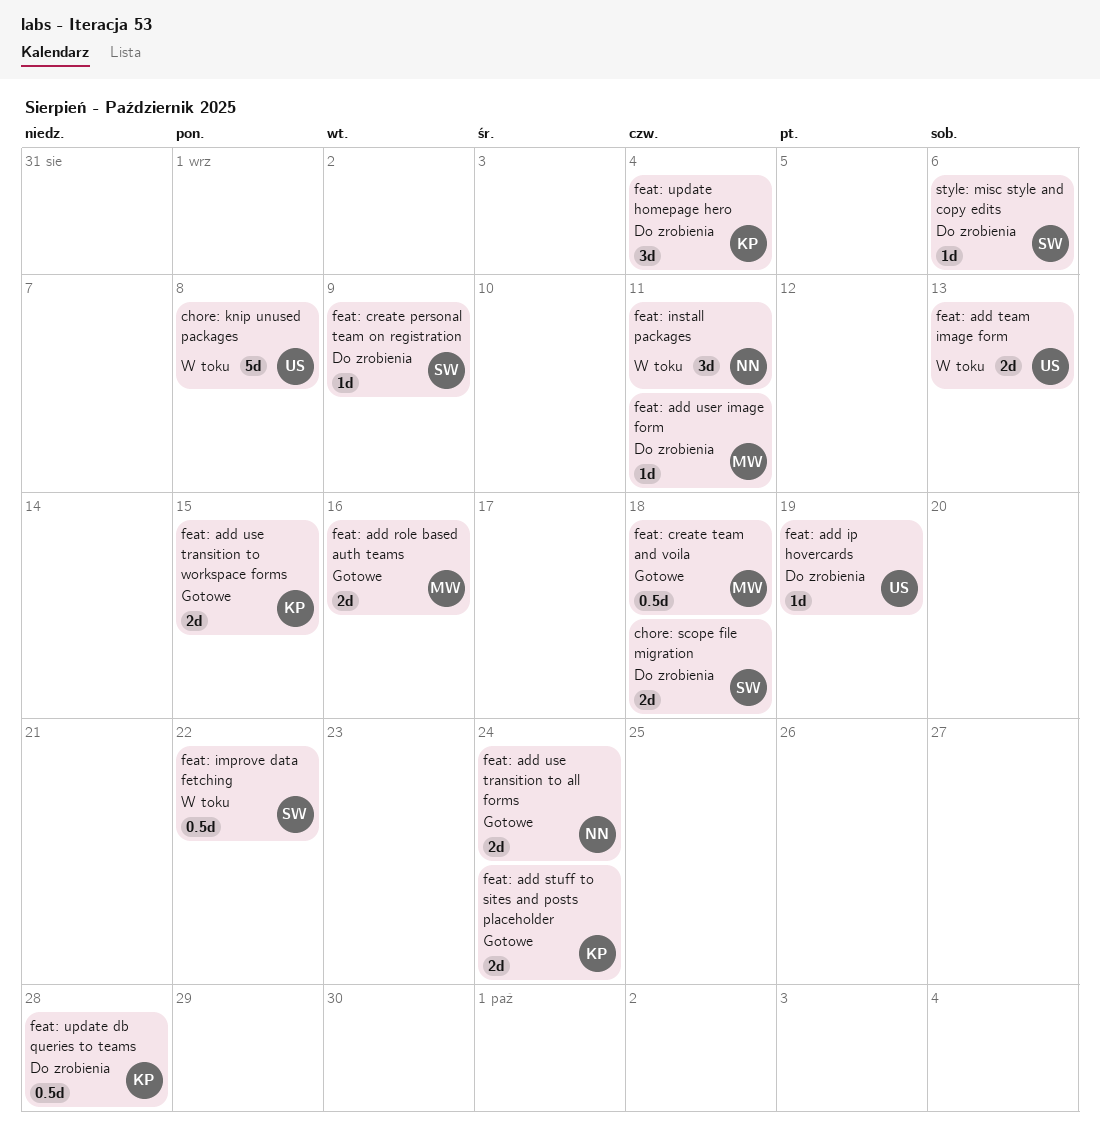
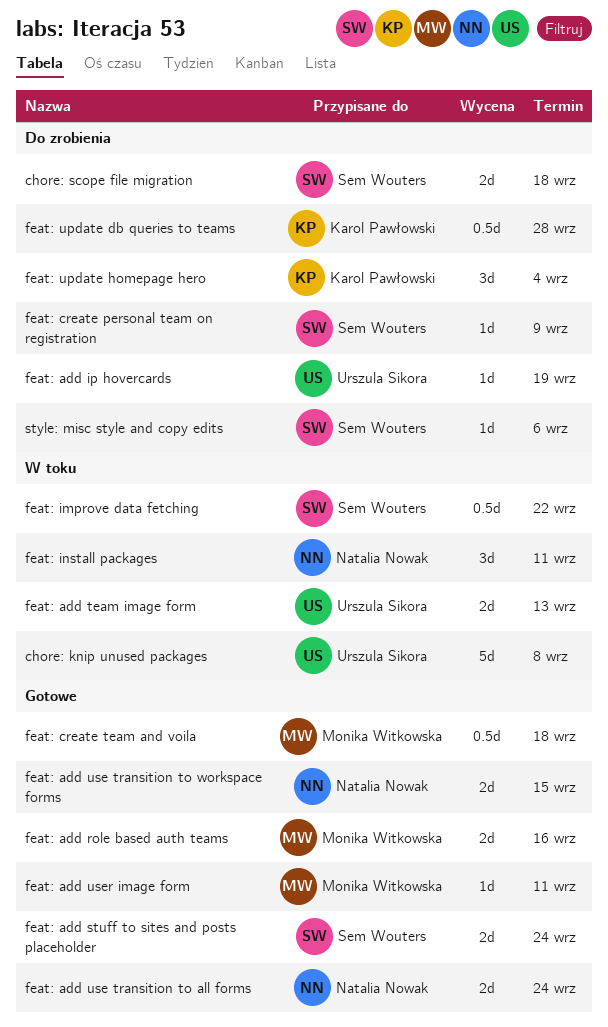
feat: add stuff to sites and posts placeholder, owner: Karol Pawłowski -> Sem Wouters
feat: add use transition to workspace forms, owner: Karol Pawłowski -> Natalia Nowak
feat: add user image form, status: Do zrobienia -> Gotowe

